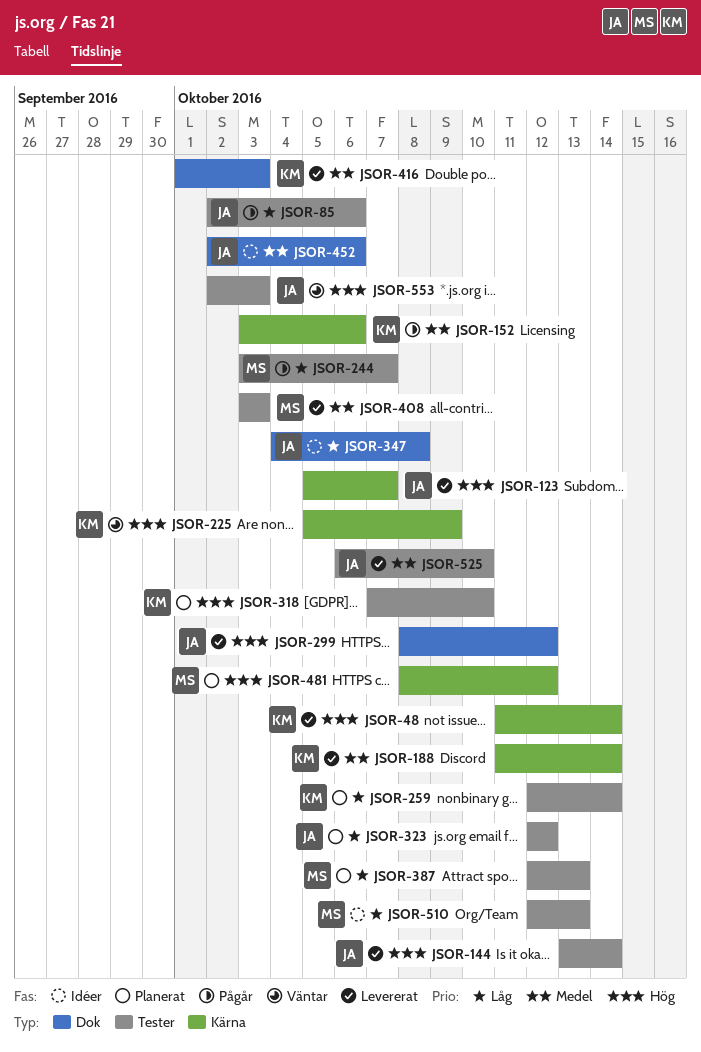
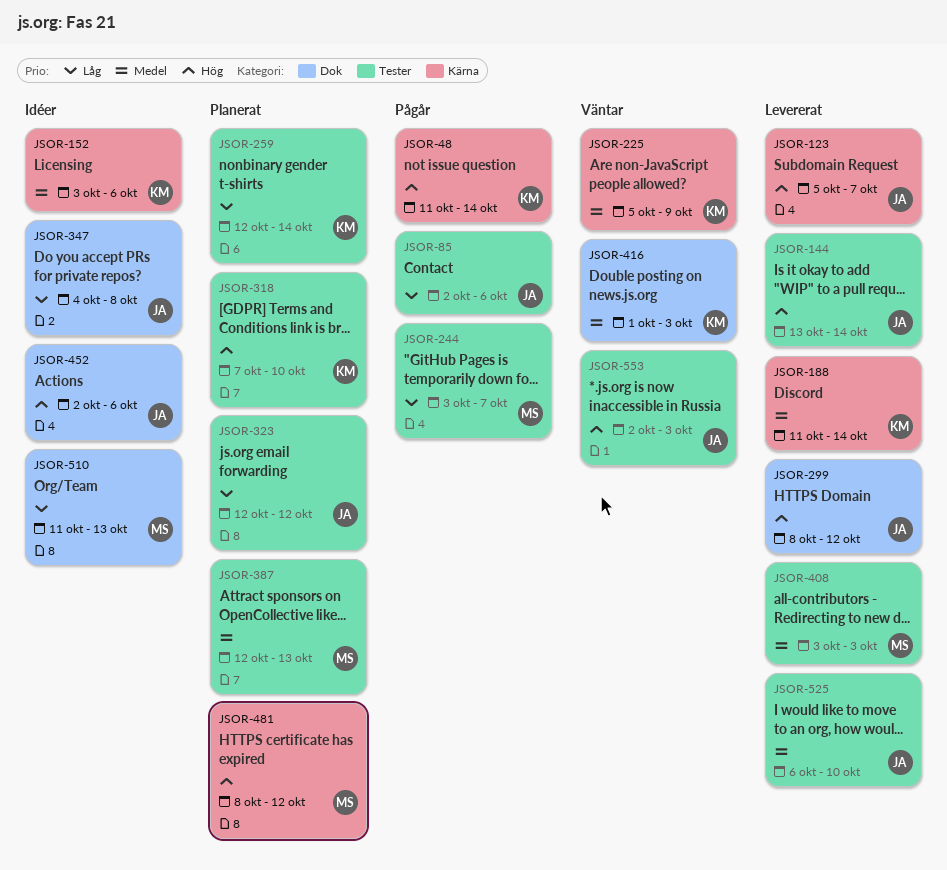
JSOR-48, status: Levererat -> Pågår
JSOR-152, status: Pågår -> Idéer
JSOR-225, priority: Hög -> Medel
JSOR-387, priority: Låg -> Medel
JSOR-416, status: Levererat -> Väntar
JSOR-452, priority: Medel -> Hög
JSOR-510, label: Tester -> Dok
JSOR-510, start: Oct 12 -> Oct 11

